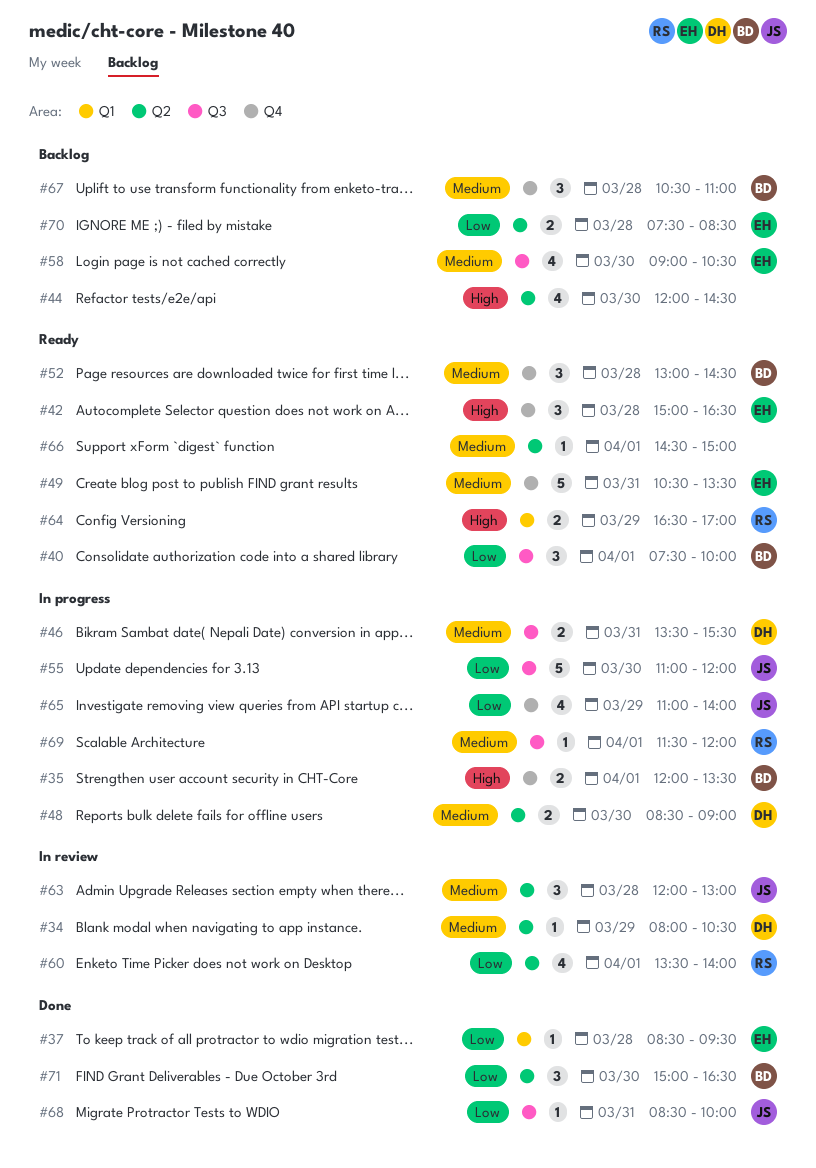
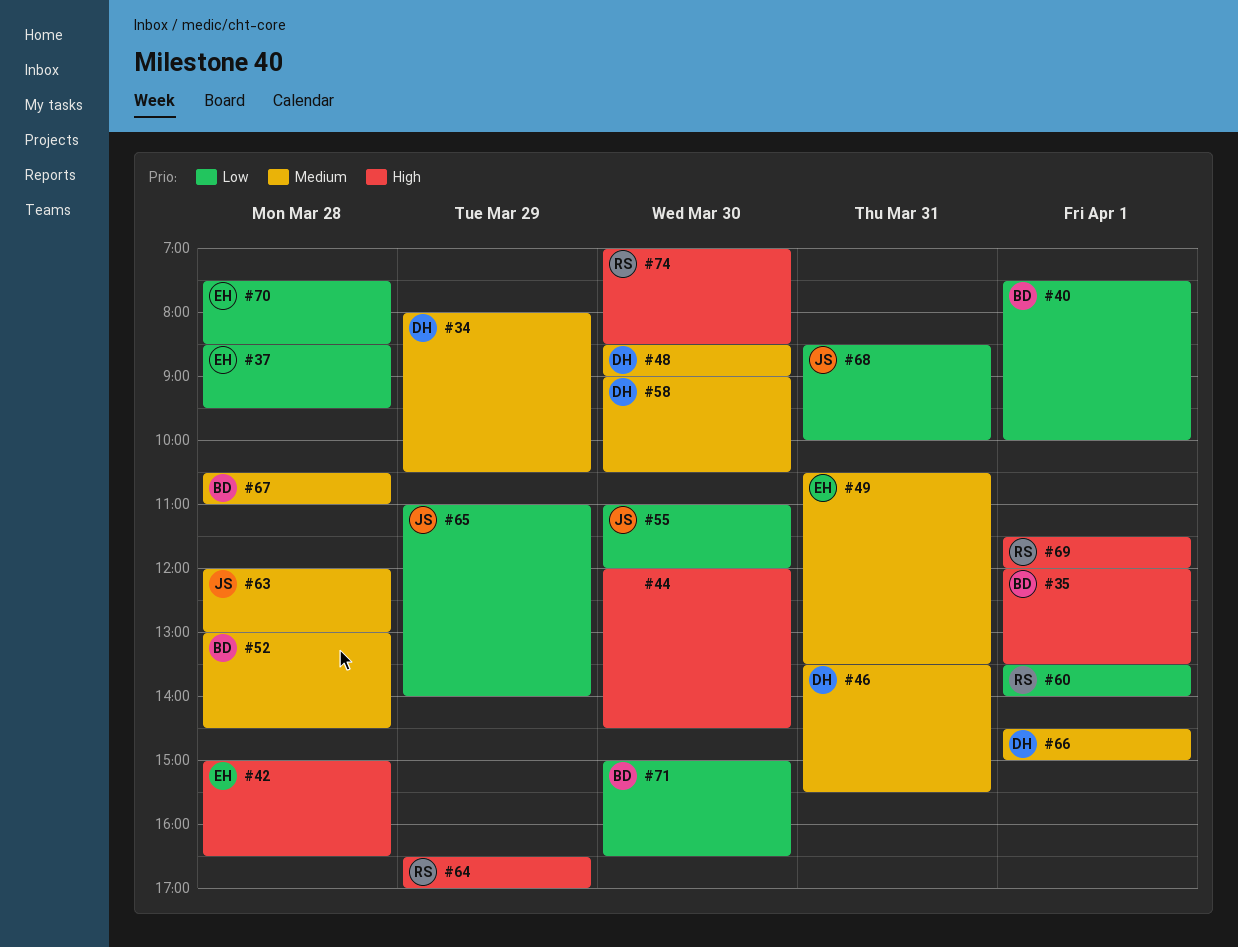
#58, owner: EH -> DH
#66, owner: none -> DH
#69, priority: Medium -> High
#74: none -> present

